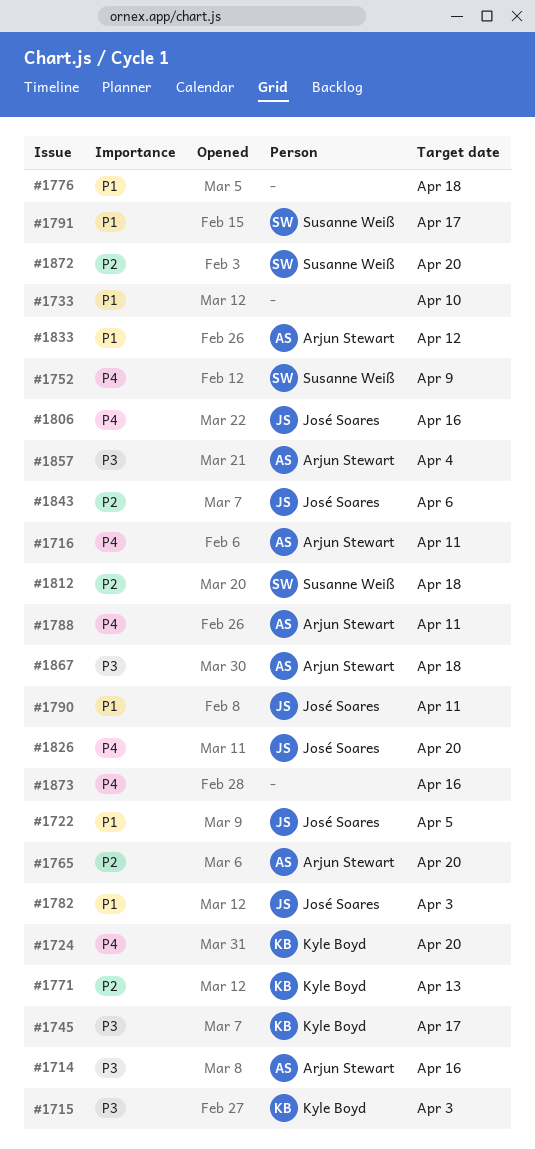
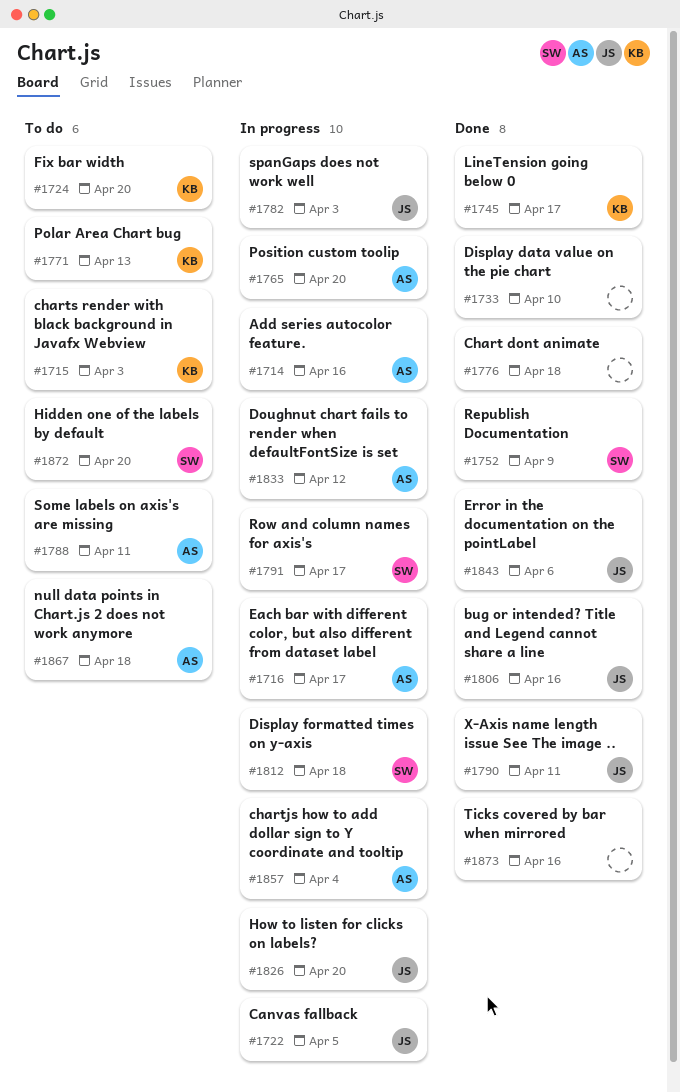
#1716, due: Apr 11 -> Apr 17

